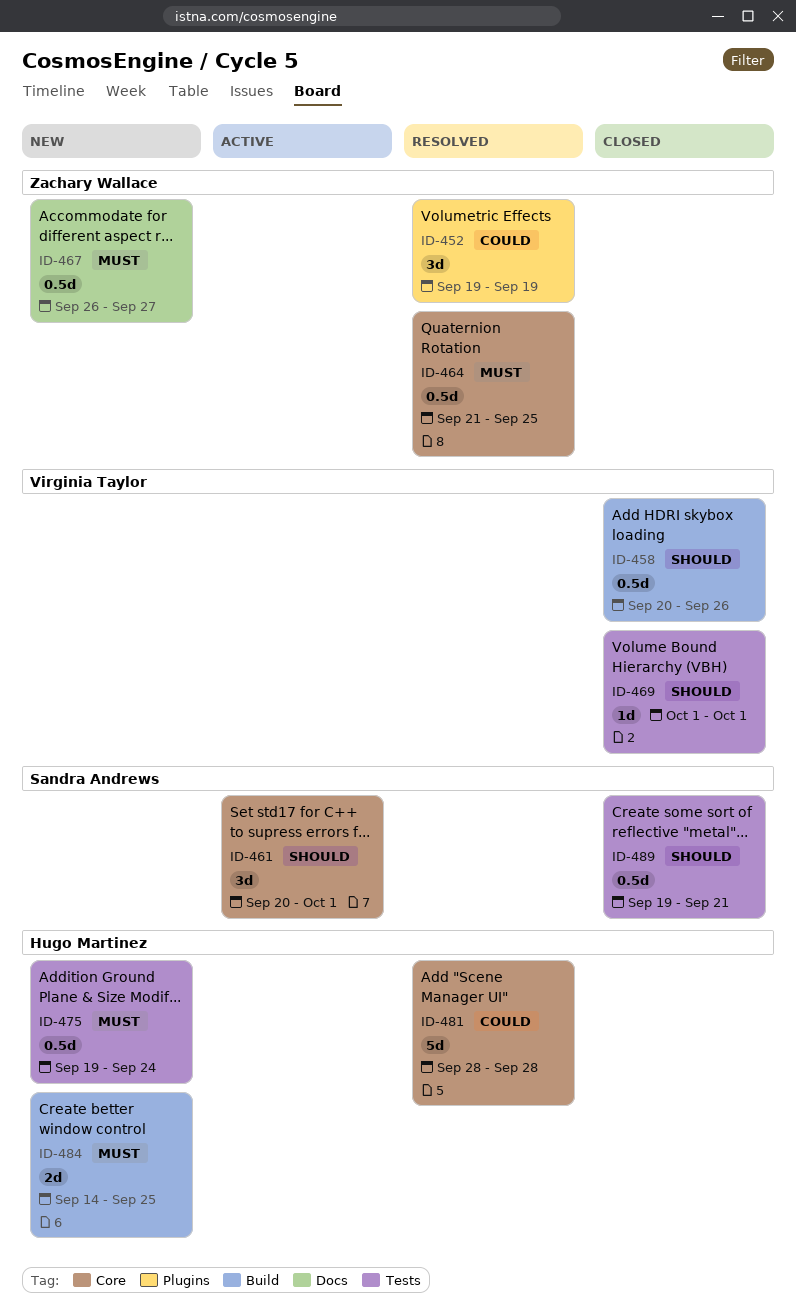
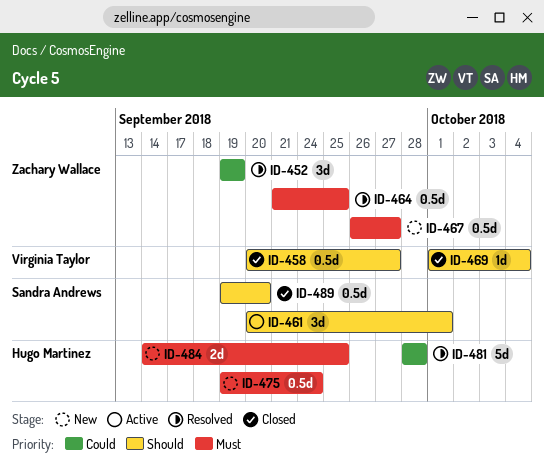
ID-458, due: Sep 26 -> Sep 27
ID-469, due: Oct 1 -> Oct 4
ID-489, due: Sep 21 -> Sep 20

